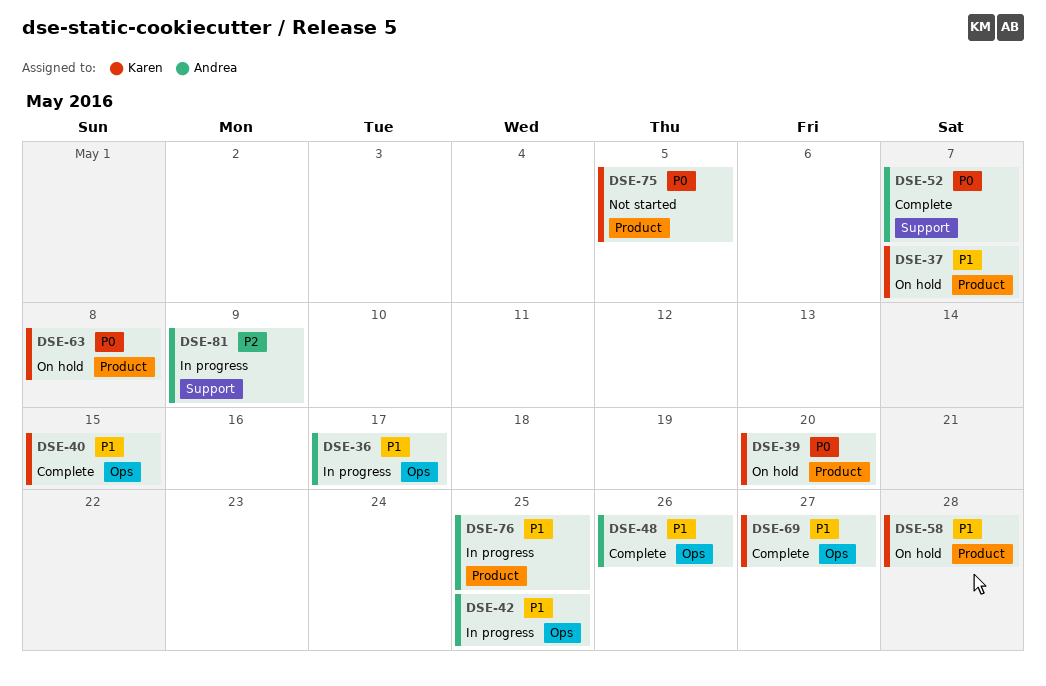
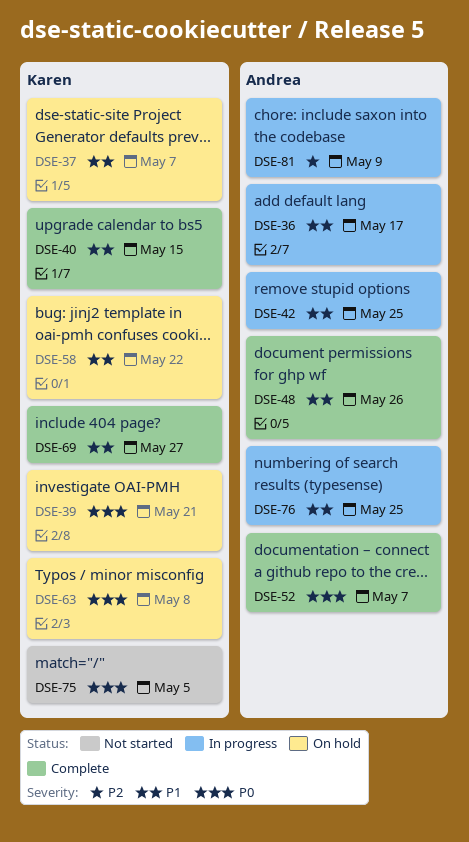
DSE-39, due: May 20 -> May 21
DSE-58, due: May 28 -> May 22

